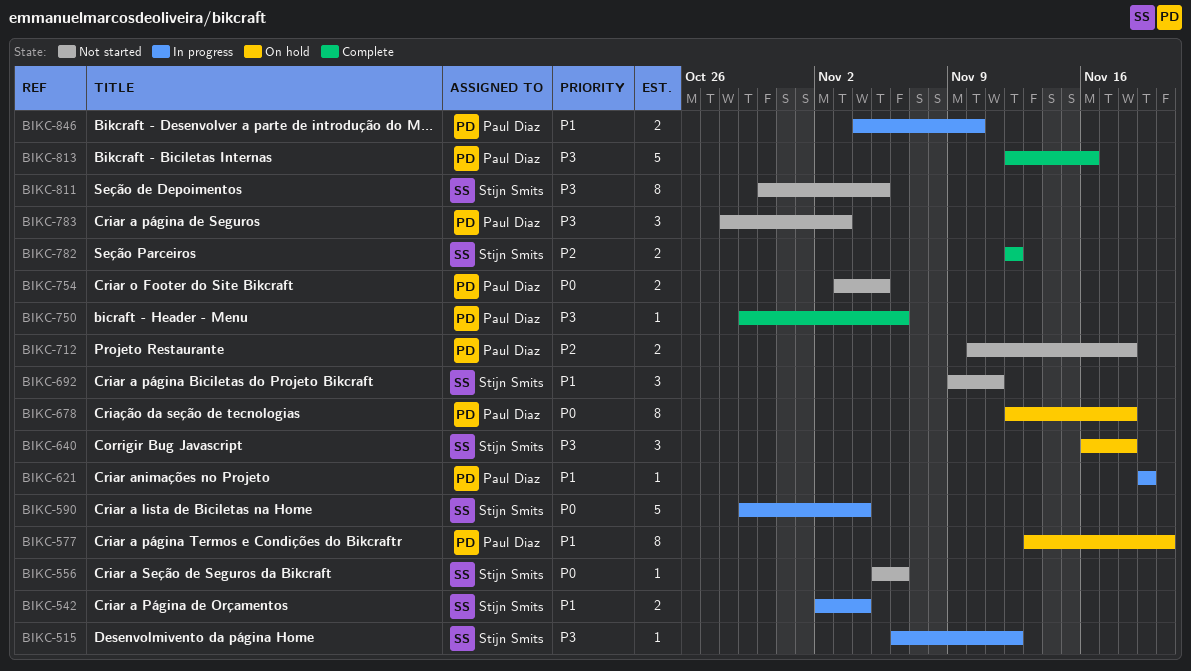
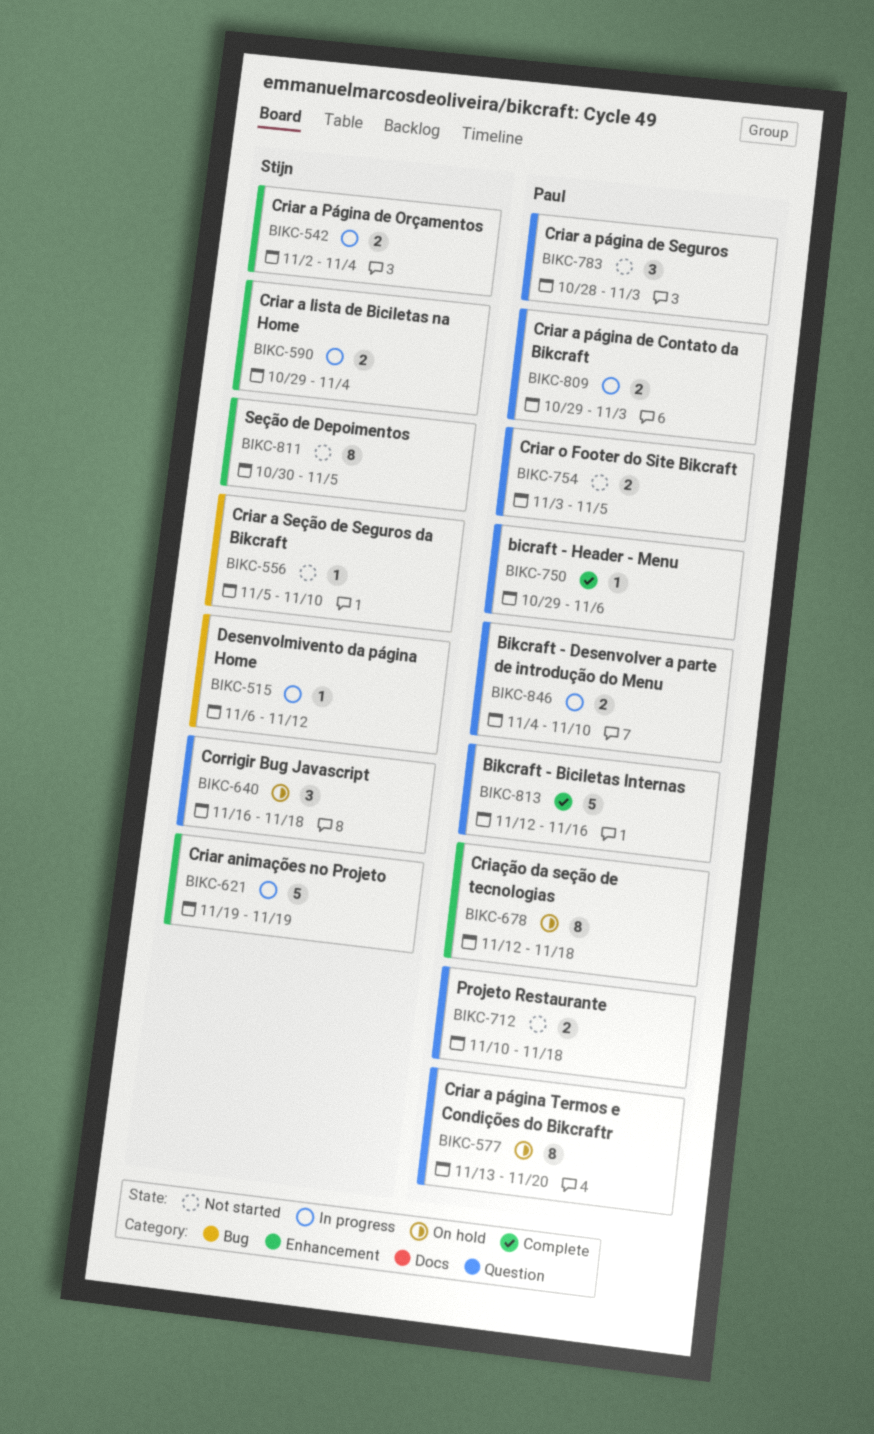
BIKC-556, due: Nov 6 -> Nov 10
BIKC-590, estimate: 5 -> 2
BIKC-621, owner: Paul Diaz -> Stijn Smits
BIKC-621, estimate: 1 -> 5
BIKC-692: present -> none
BIKC-782: present -> none
BIKC-809: none -> present

